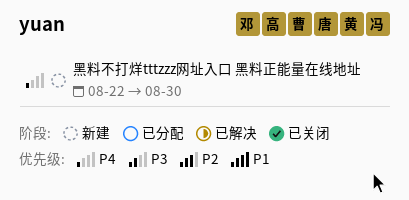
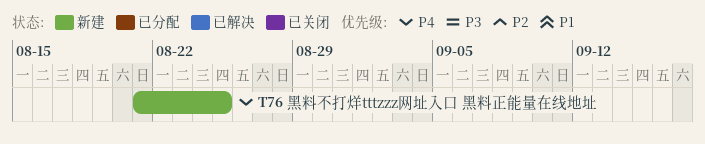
黑料不打烊tttzzz网址入口 黑料正能量在线地址, start: Aug 22 -> Aug 21
黑料不打烊tttzzz网址入口 黑料正能量在线地址, due: Aug 30 -> Aug 25

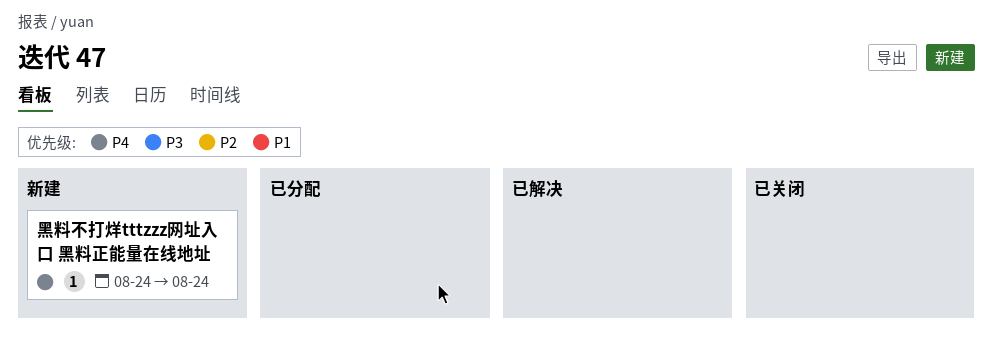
黑料不打烊tttzzz网址入口 黑料正能量在线地址, start: Aug 21 -> Aug 24
黑料不打烊tttzzz网址入口 黑料正能量在线地址, due: Aug 25 -> Aug 24

